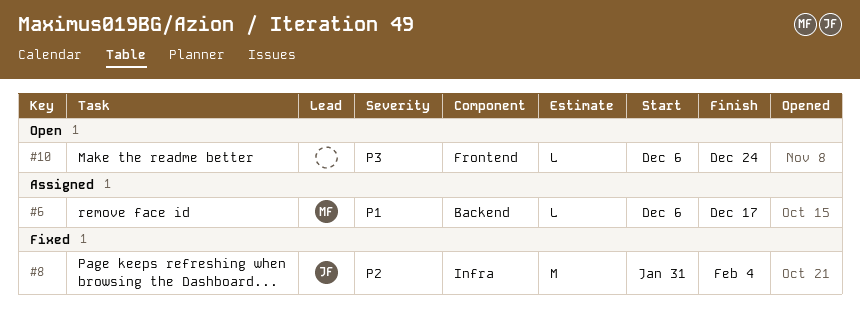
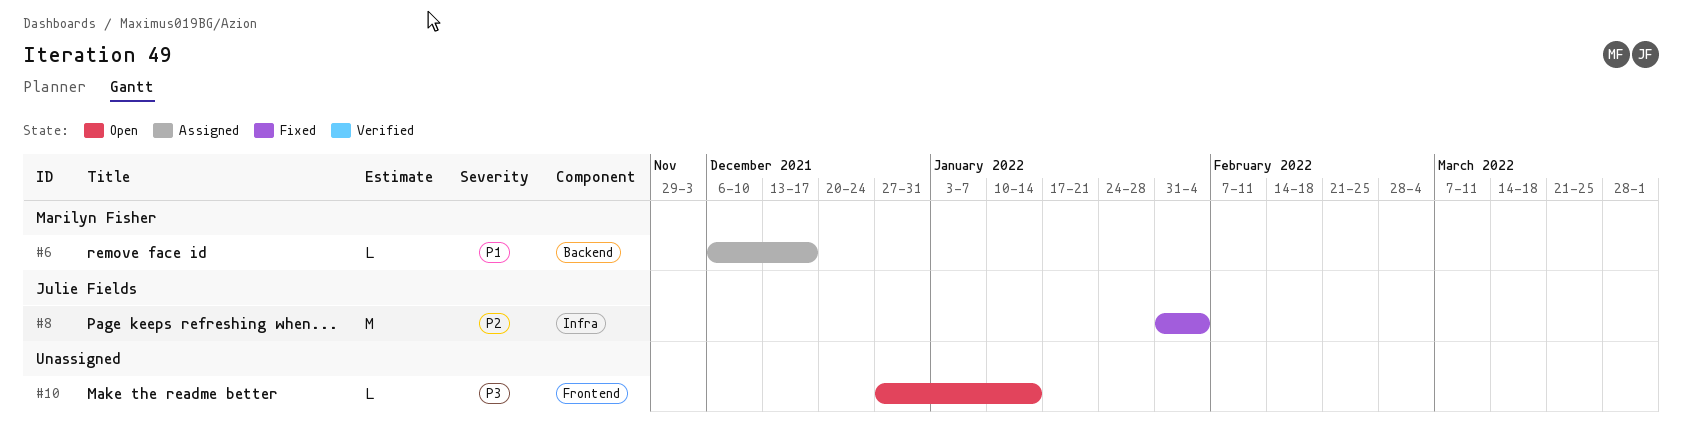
#10, start: Dec 6 -> Dec 27
#10, due: Dec 24 -> Jan 14

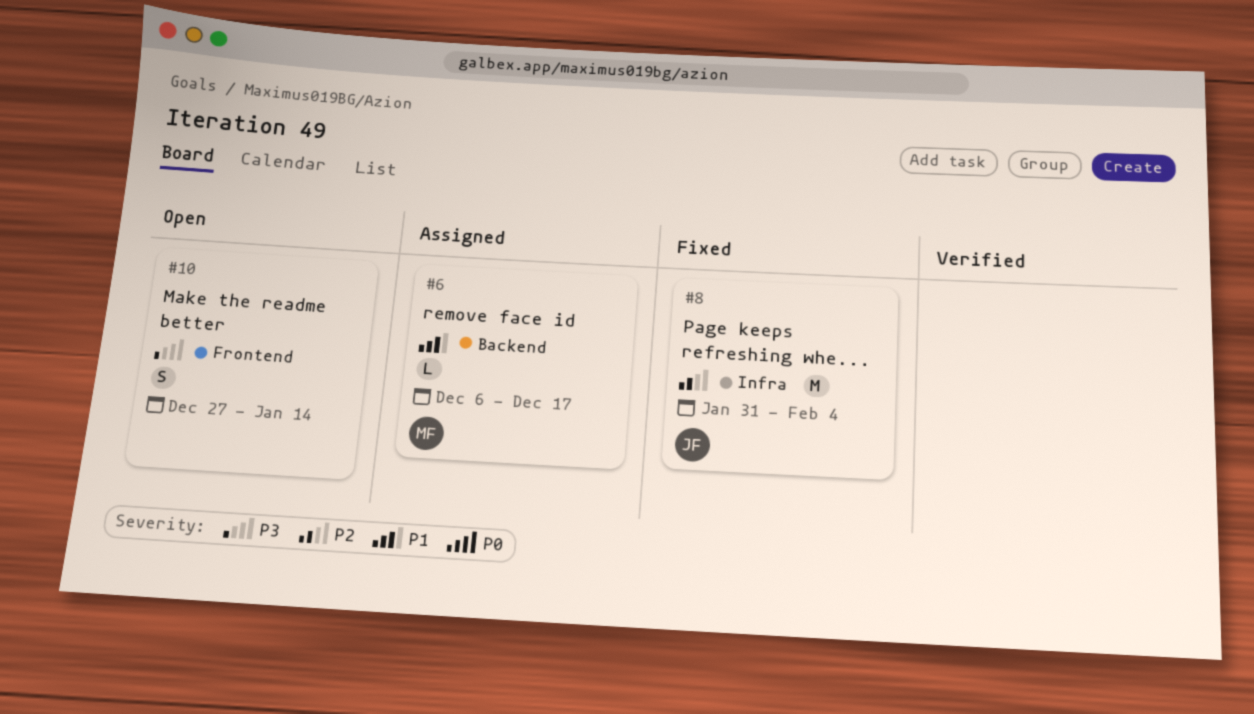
#10, estimate: L -> S

